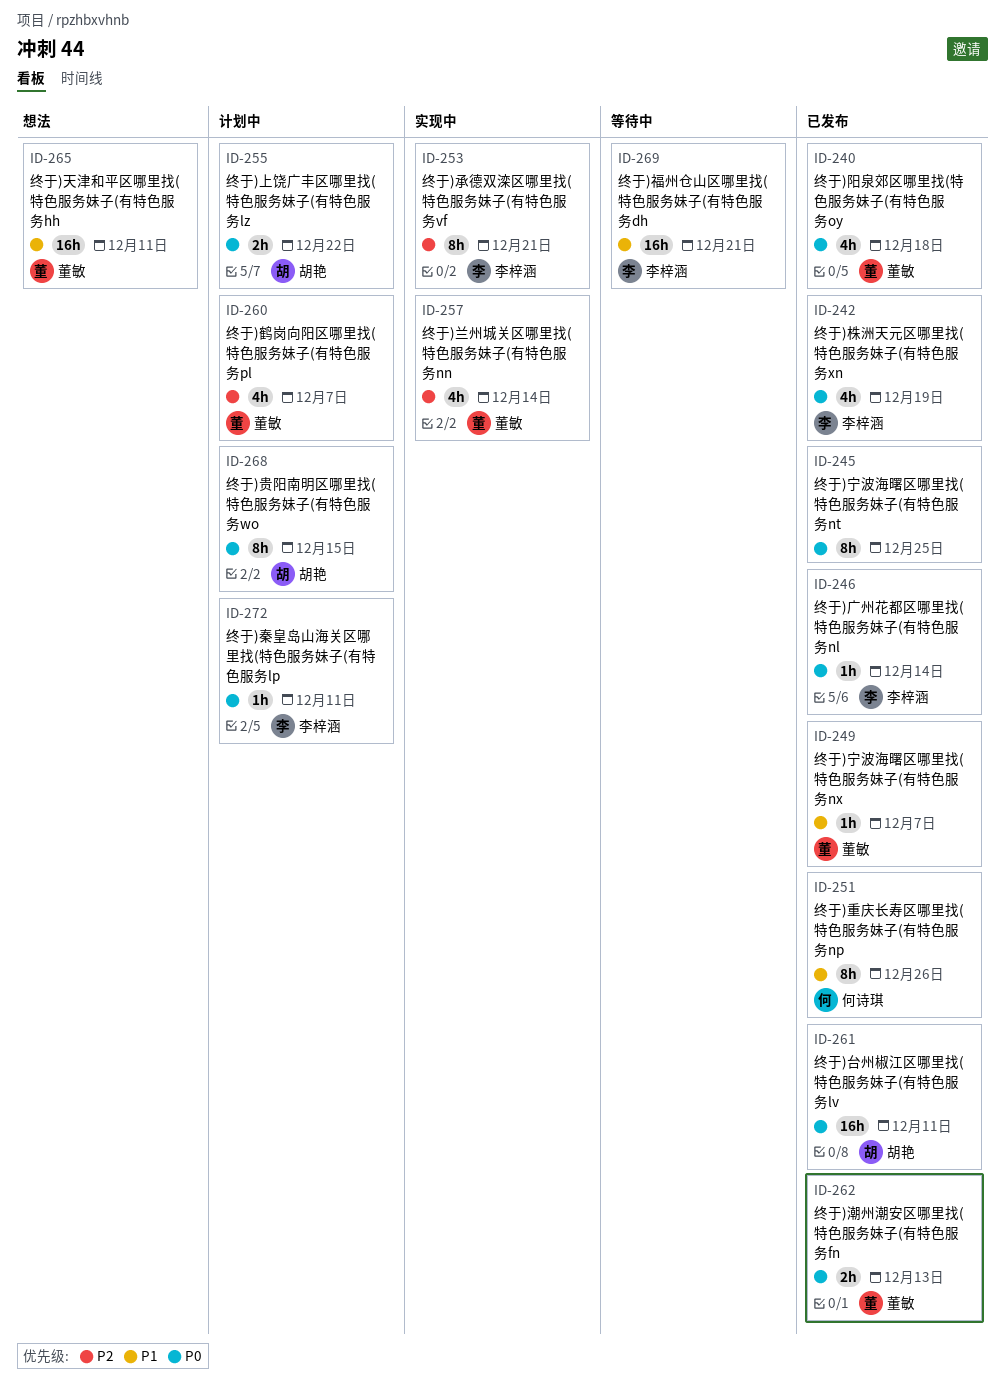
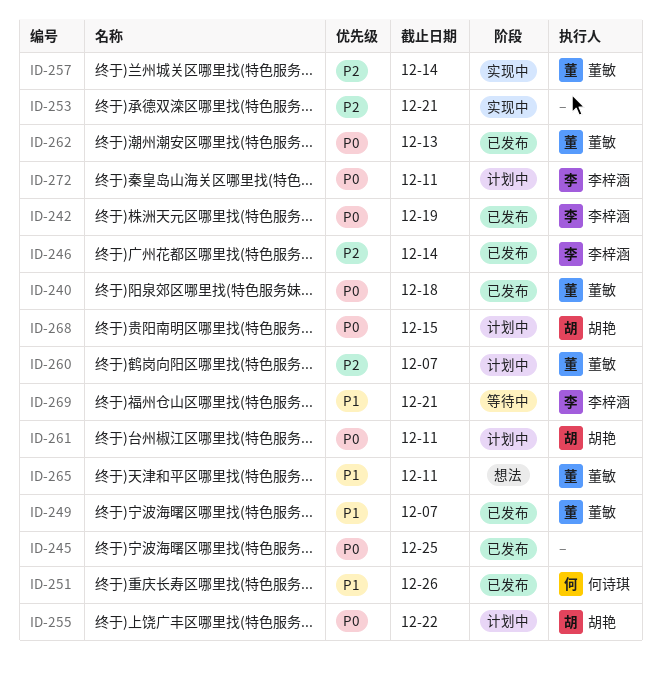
ID-246, priority: P0 -> P2
ID-253, owner: 李梓涵 -> none
ID-261, status: 已发布 -> 计划中

